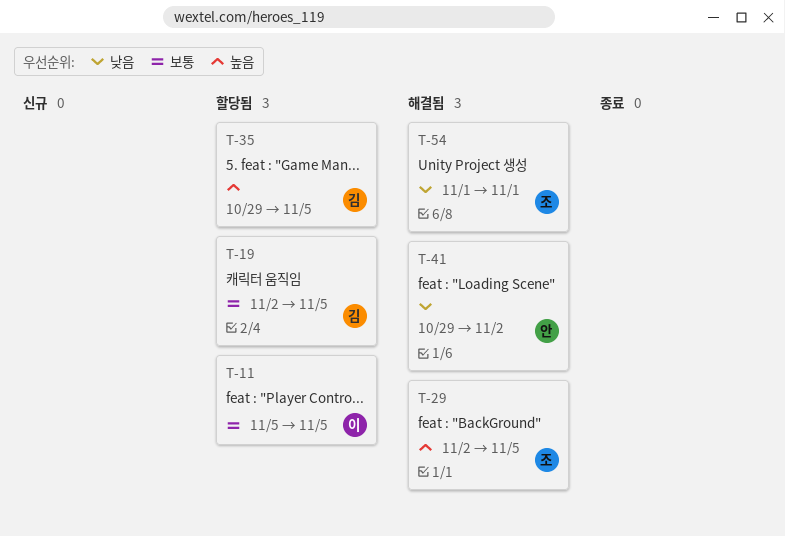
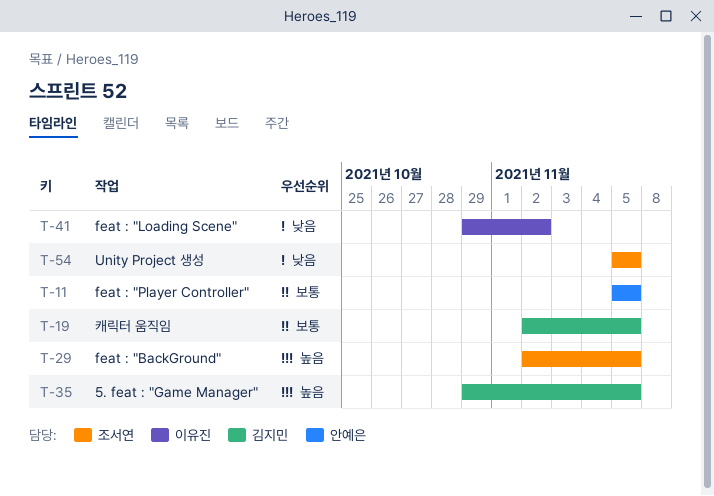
T-11, owner: 이유진 -> 안예은
T-41, owner: 안예은 -> 이유진
T-54, start: Nov 1 -> Nov 5
T-54, due: Nov 1 -> Nov 5

